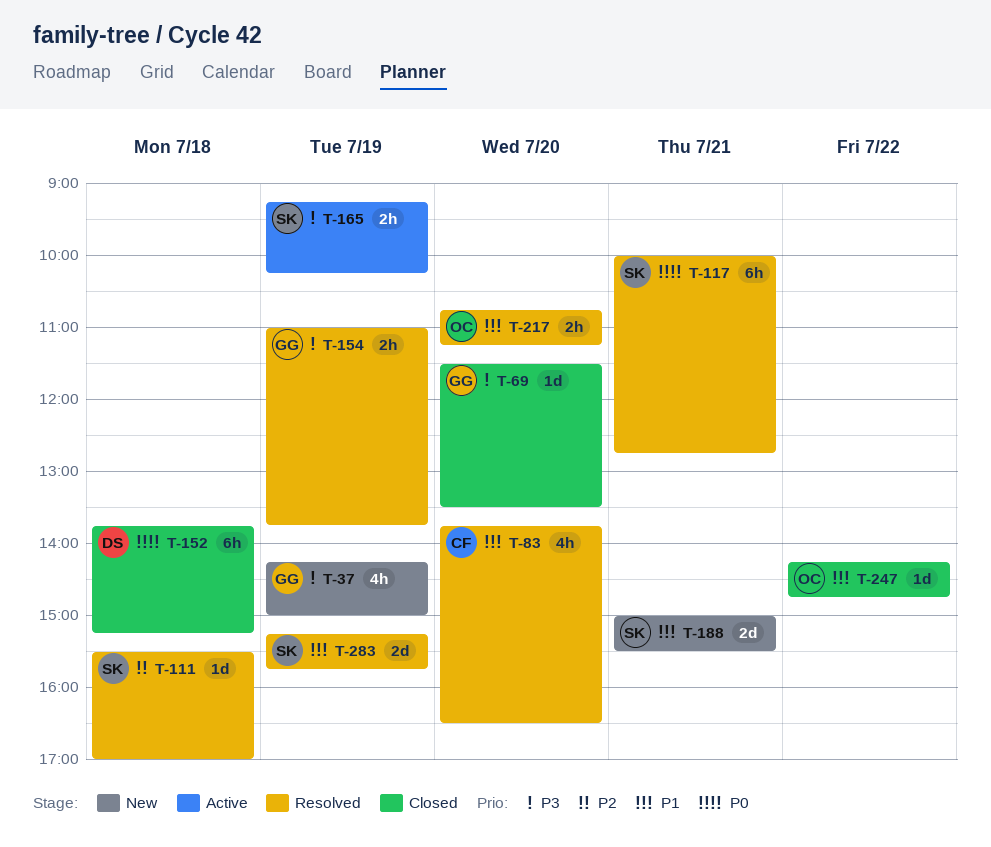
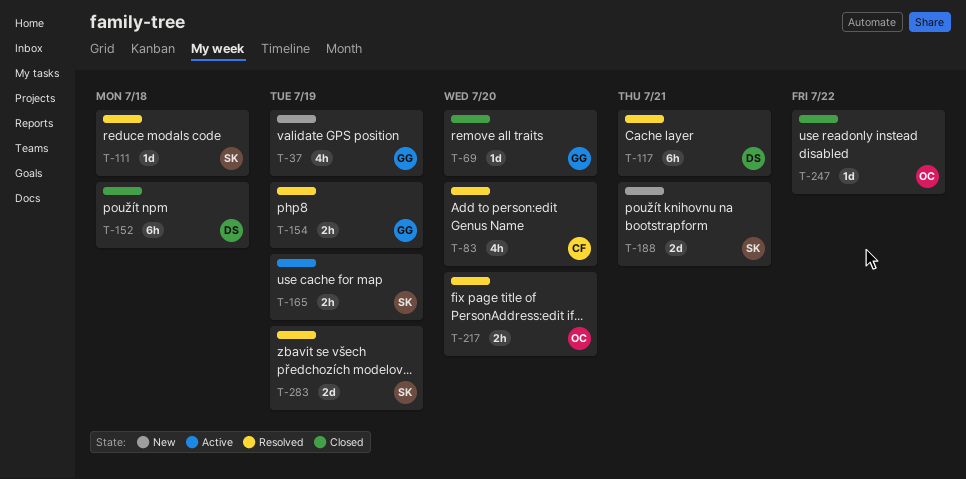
T-117, owner: SK -> DS

